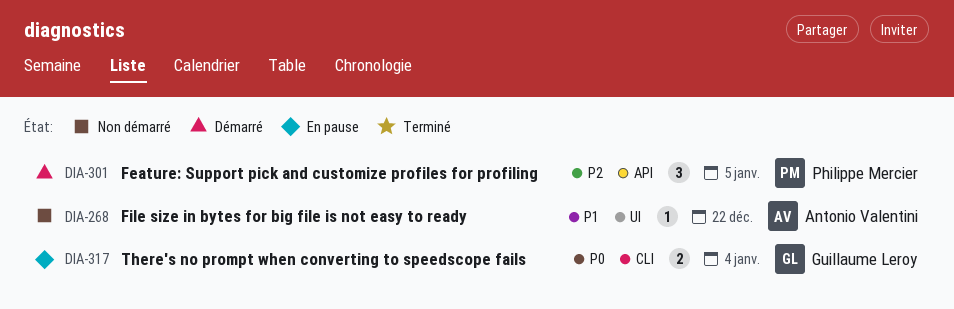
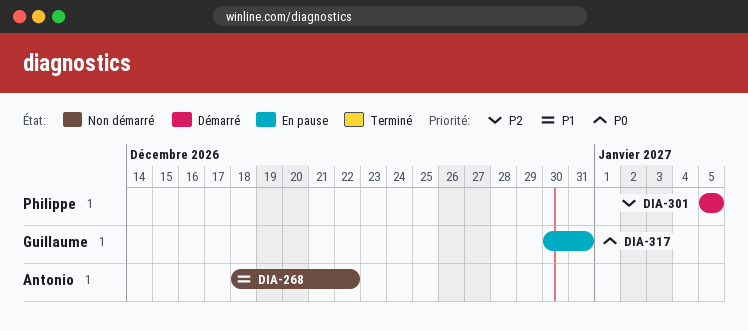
DIA-317, due: Jan 4 -> Dec 31

